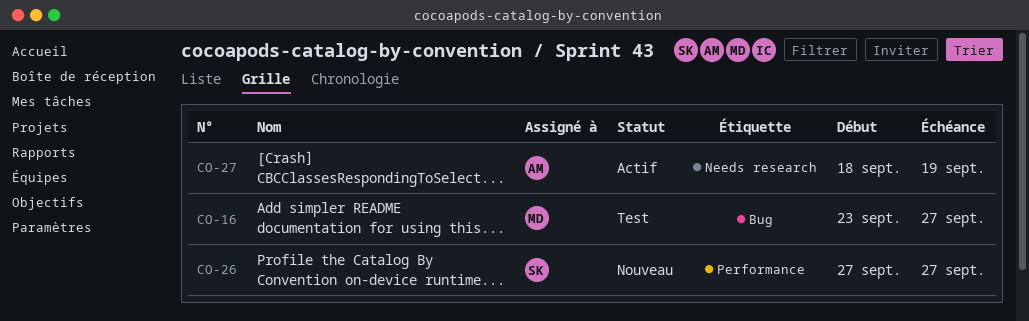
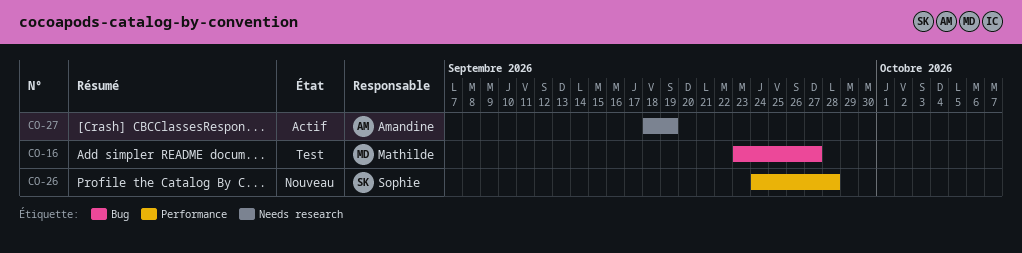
CO-26, start: Sep 27 -> Sep 24
CO-26, due: Sep 27 -> Sep 28

